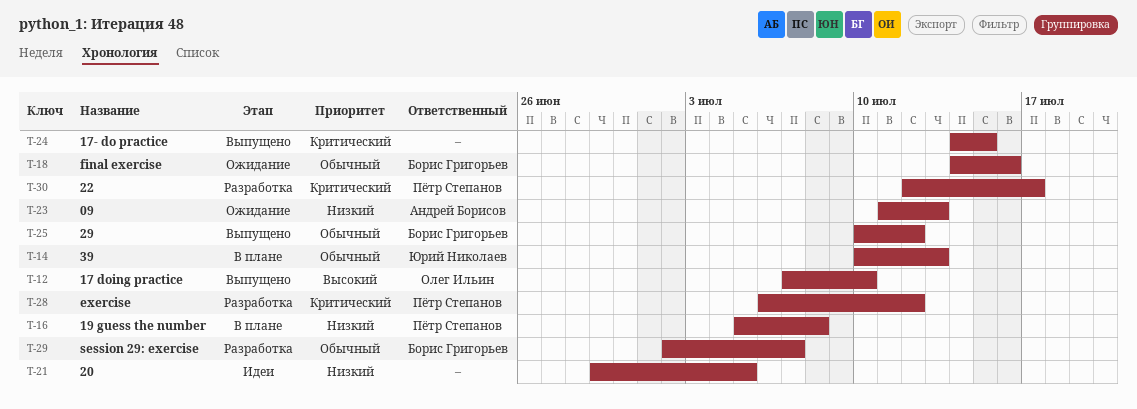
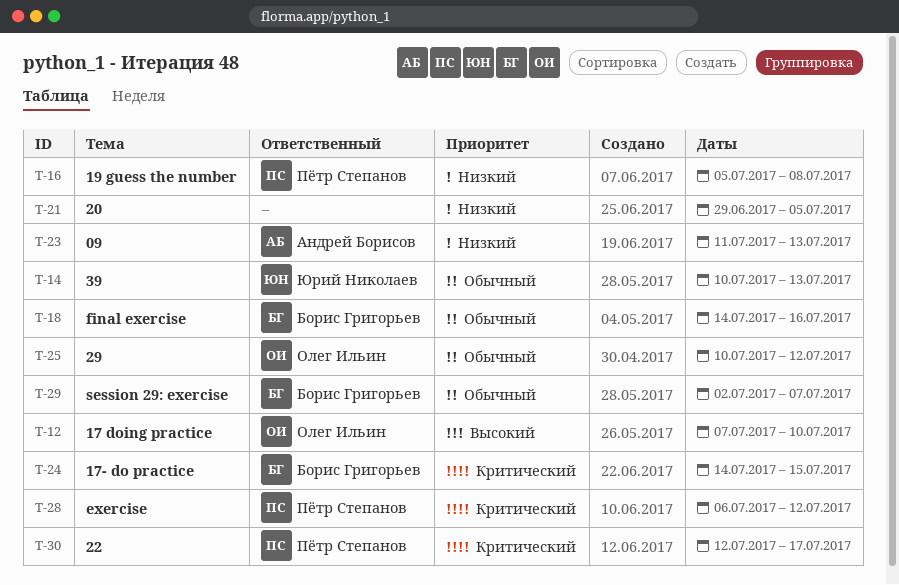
T-24, owner: none -> Борис Григорьев
T-25, owner: Борис Григорьев -> Олег Ильин

